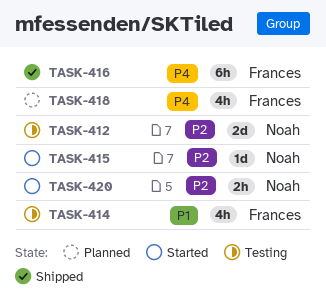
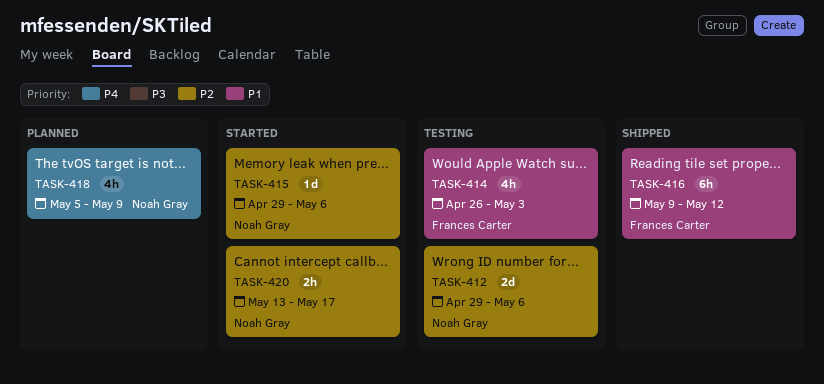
TASK-416, priority: P4 -> P1
TASK-418, owner: Frances Carter -> Noah Gray

